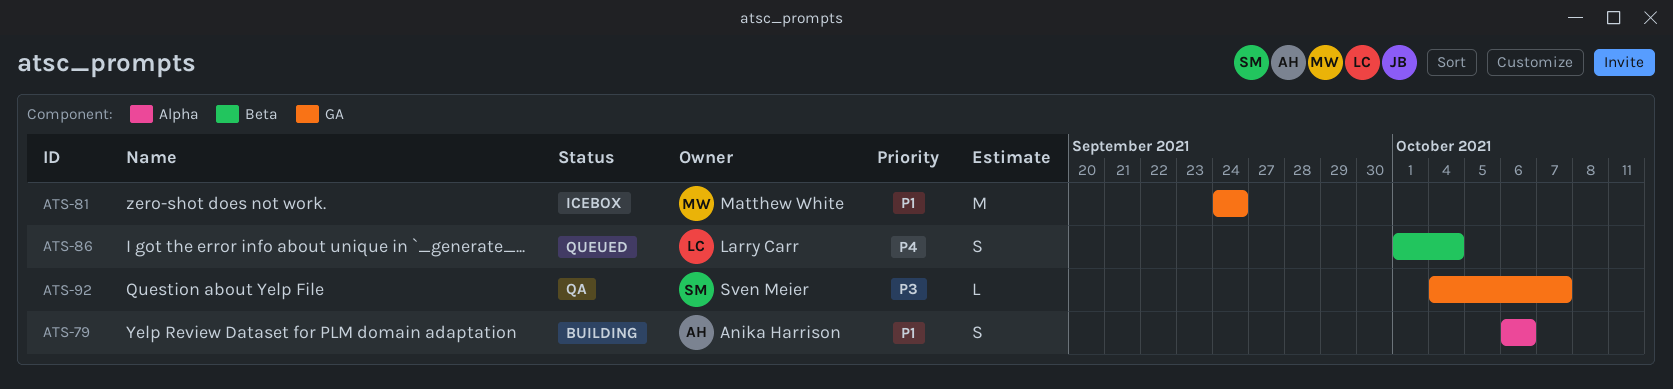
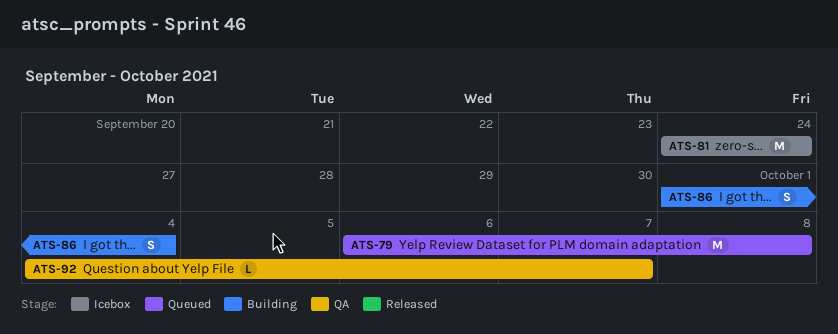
ATS-79, status: Building -> Queued
ATS-79, estimate: S -> M
ATS-79, due: Oct 6 -> Oct 8
ATS-86, status: Queued -> Building

